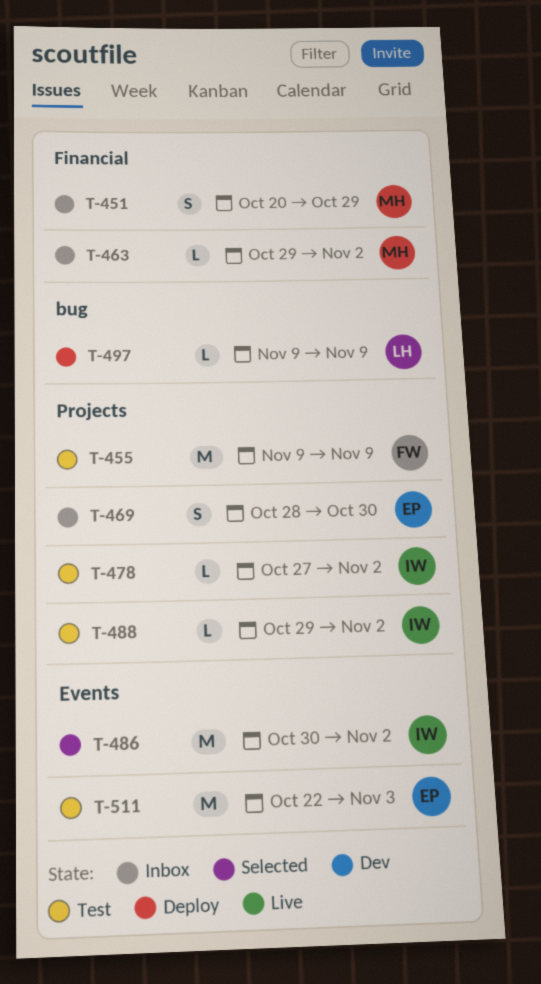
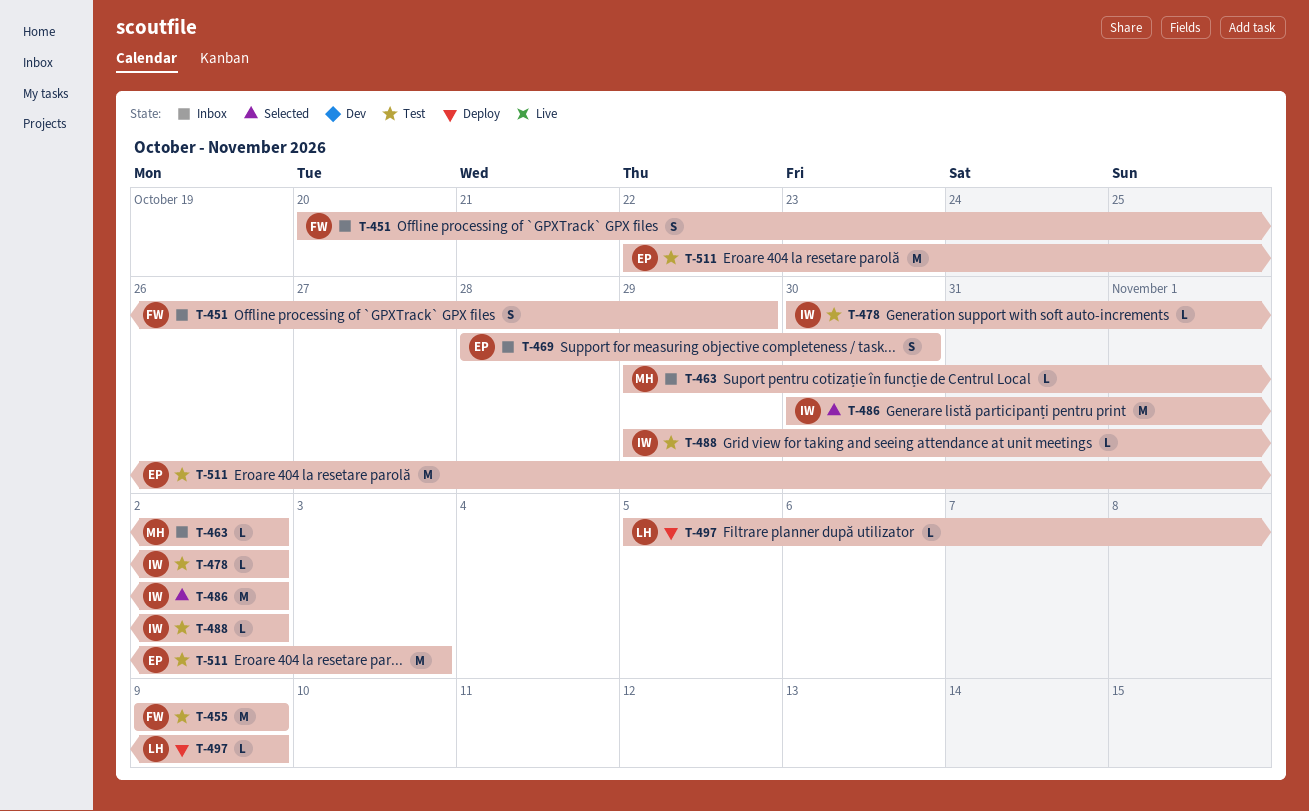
T-451, owner: MH -> FW
T-478, start: Oct 27 -> Oct 30
T-497, start: Nov 9 -> Nov 5

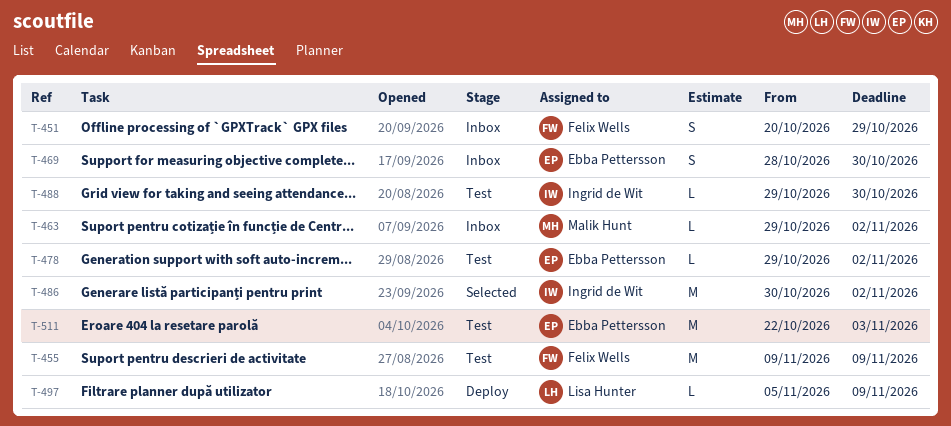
T-478, owner: Ingrid de Wit -> Ebba Pettersson
T-478, start: Oct 30 -> Oct 29
T-488, due: Nov 2 -> Oct 30

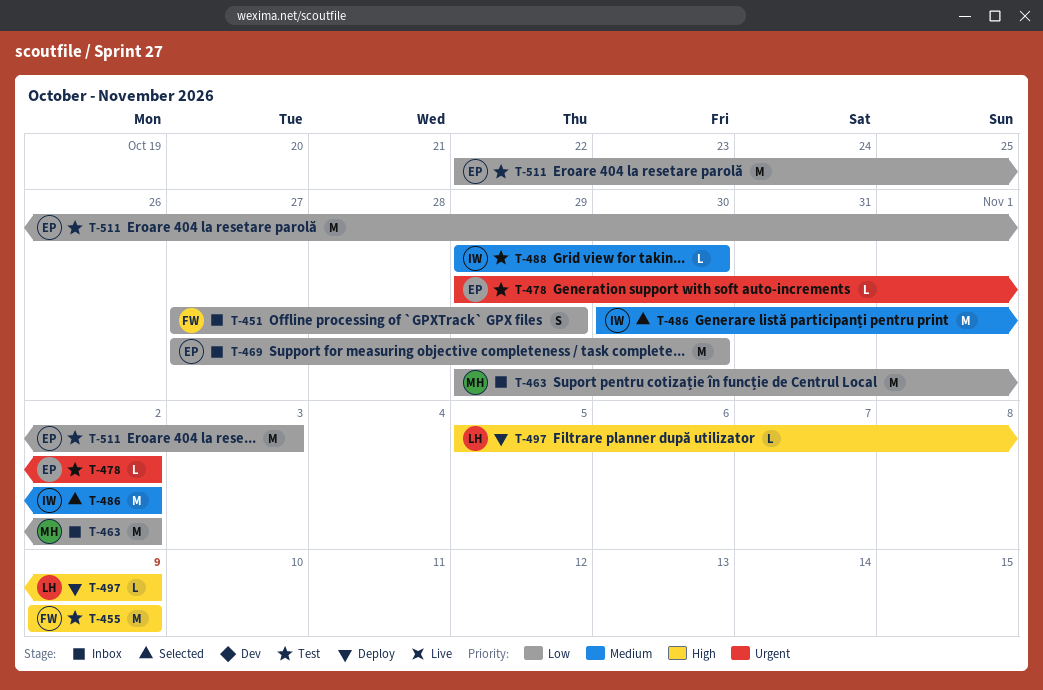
T-451, start: Oct 20 -> Oct 27
T-463, estimate: L -> M
T-469, estimate: S -> M
T-469, start: Oct 28 -> Oct 27

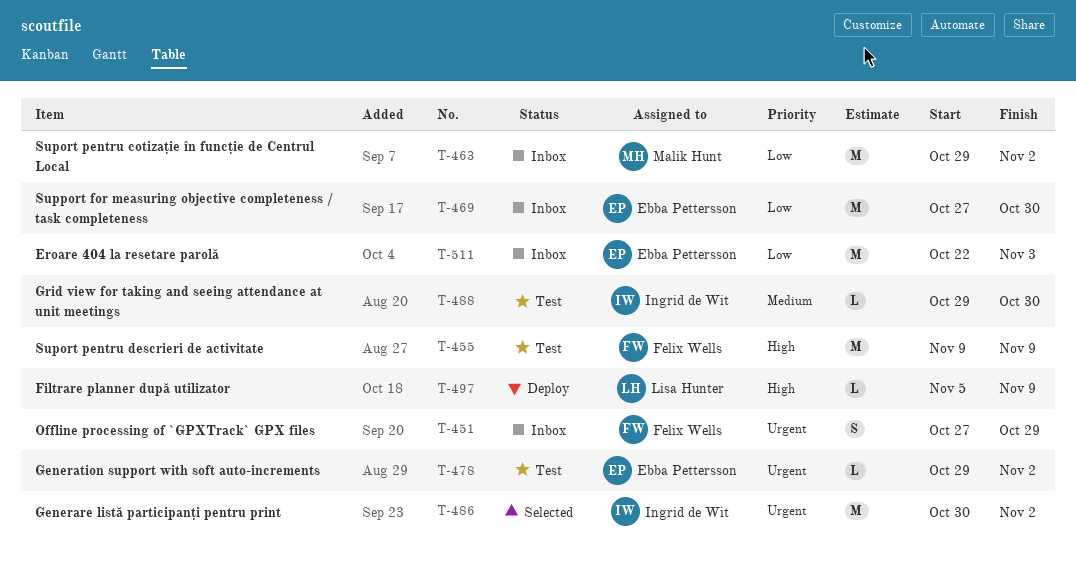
T-451, priority: Low -> Urgent
T-486, priority: Medium -> Urgent
T-511, status: Test -> Inbox

